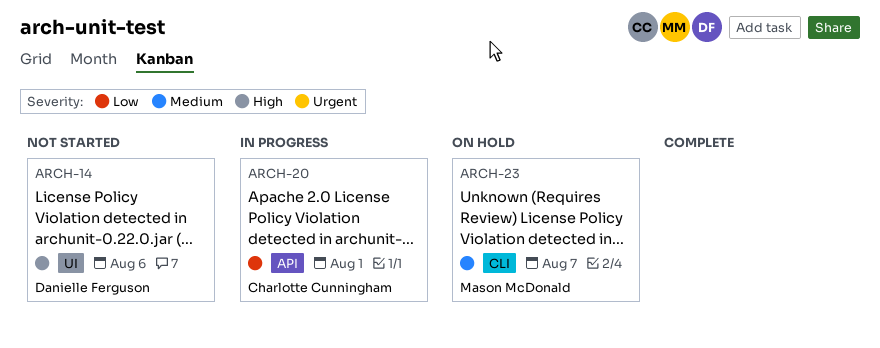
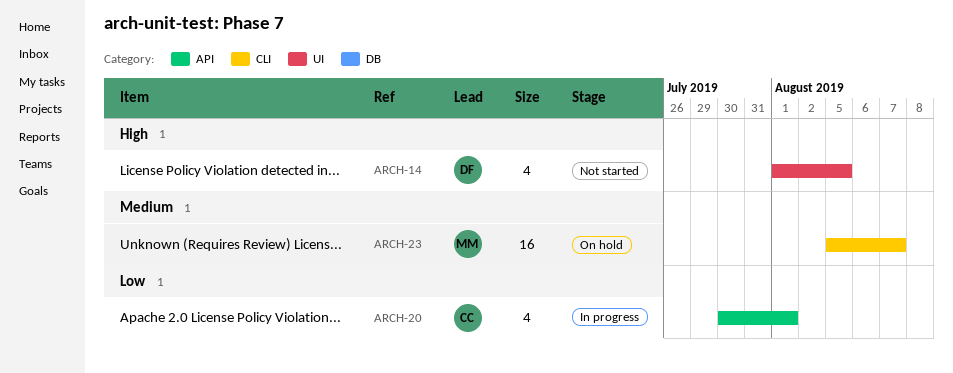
ARCH-14, due: Aug 6 -> Aug 5

